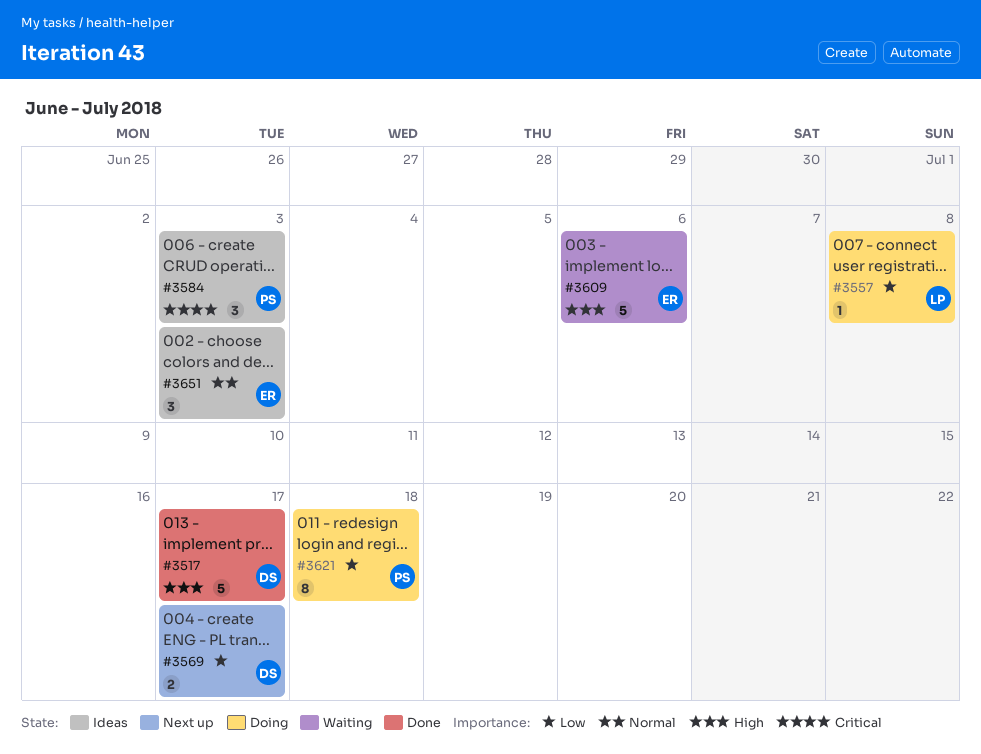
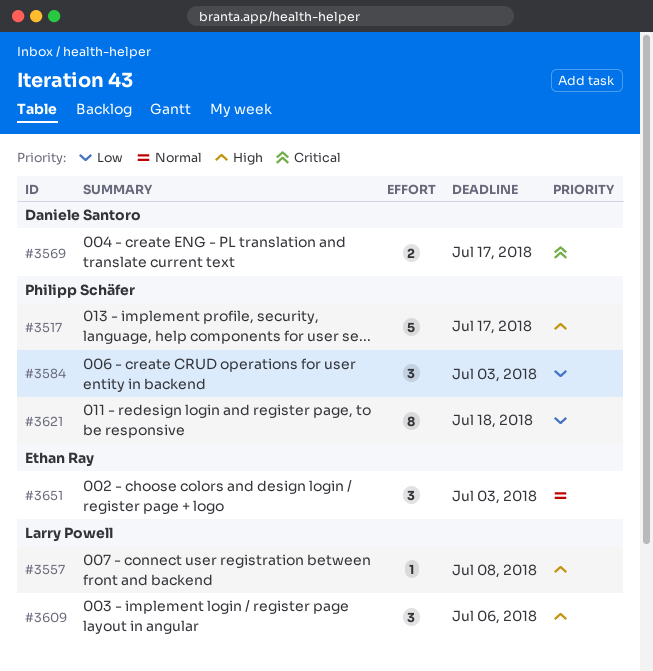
#3517, owner: Daniele Santoro -> Philipp Schäfer
#3557, priority: Low -> High
#3569, priority: Low -> Critical
#3584, priority: Critical -> Low
#3609, owner: Ethan Ray -> Larry Powell
#3609, estimate: 5 -> 3

